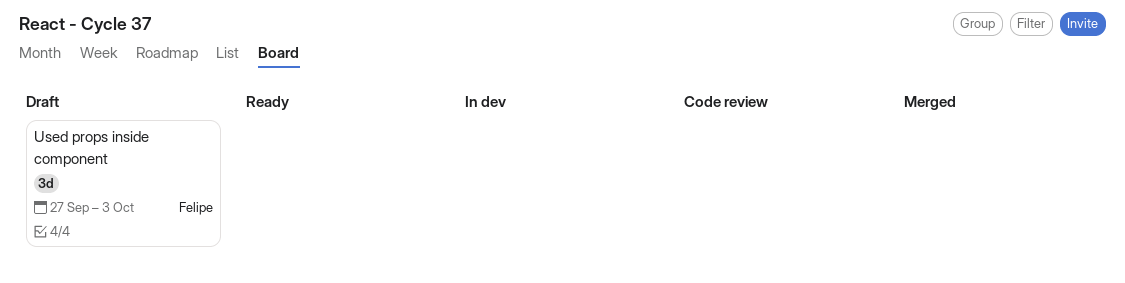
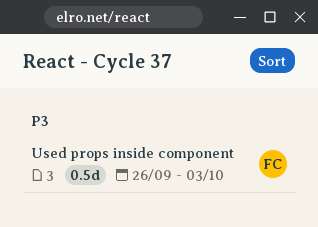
Used props inside component, estimate: 3d -> 0.5d
Used props inside component, start: Sep 27 -> Sep 26

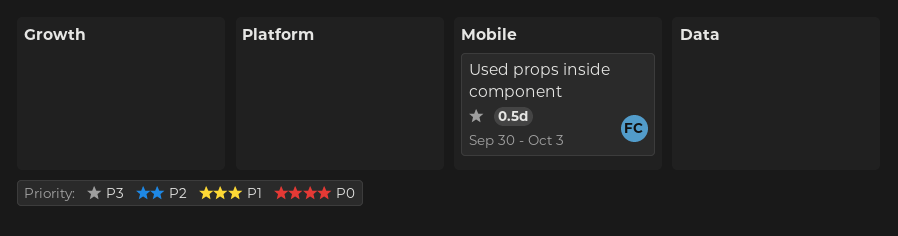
Used props inside component, start: Sep 26 -> Sep 30

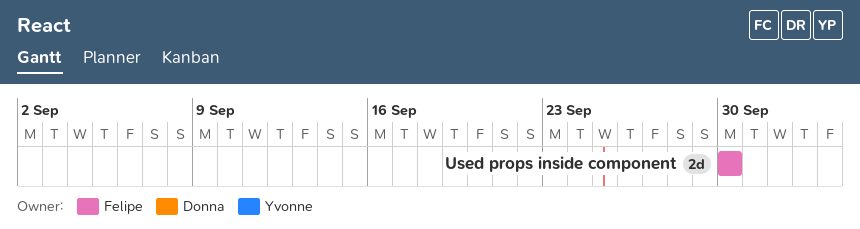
Used props inside component, estimate: 0.5d -> 2d
Used props inside component, due: Oct 3 -> Sep 30

